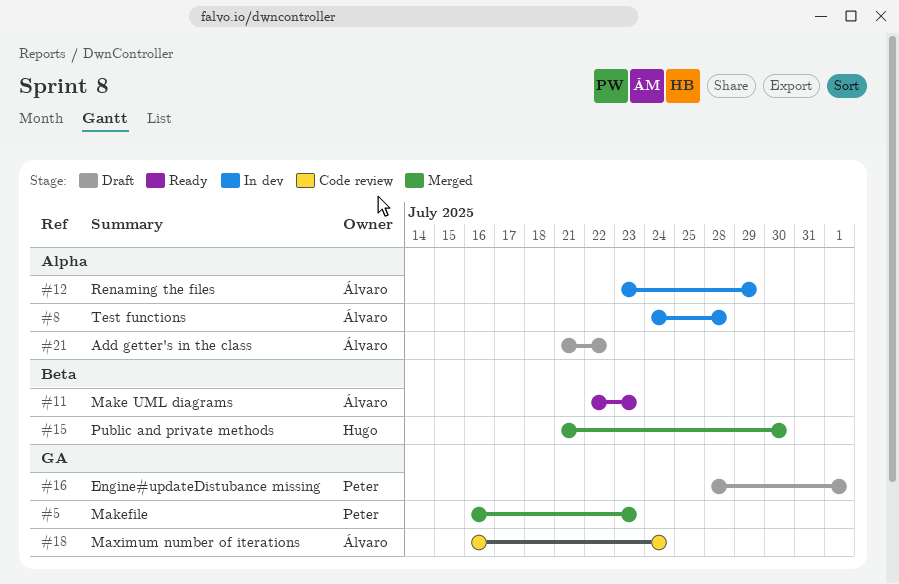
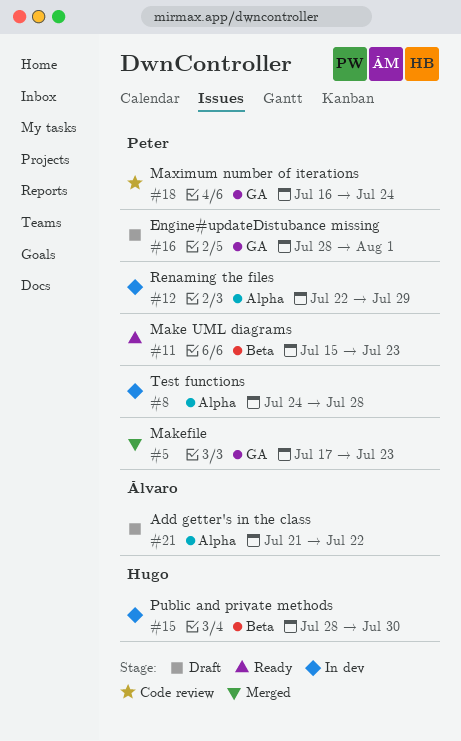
#5, start: Jul 16 -> Jul 17
#8, owner: Álvaro -> Peter
#11, owner: Álvaro -> Peter
#11, start: Jul 22 -> Jul 15
#12, owner: Álvaro -> Peter
#12, start: Jul 23 -> Jul 22
#15, status: Merged -> In dev
#15, start: Jul 21 -> Jul 28
#18, owner: Álvaro -> Peter

